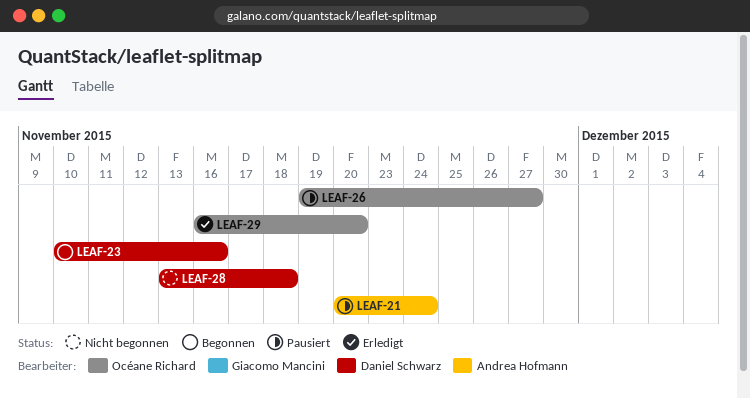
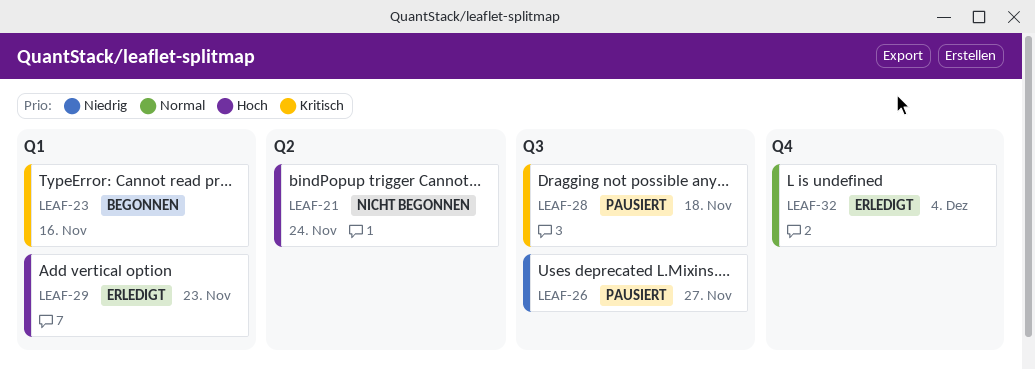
LEAF-21, status: Pausiert -> Nicht begonnen
LEAF-28, status: Nicht begonnen -> Pausiert
LEAF-29, due: Nov 20 -> Nov 23
LEAF-32: none -> present

